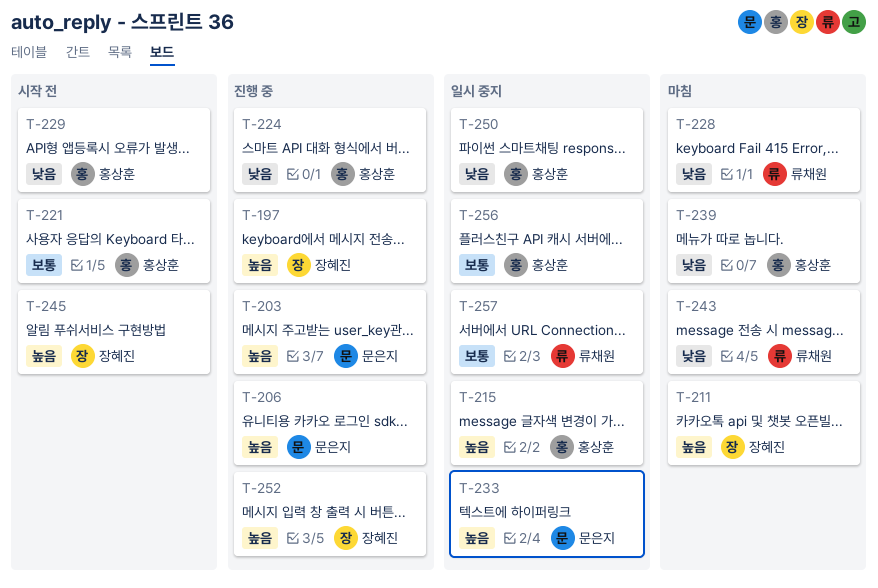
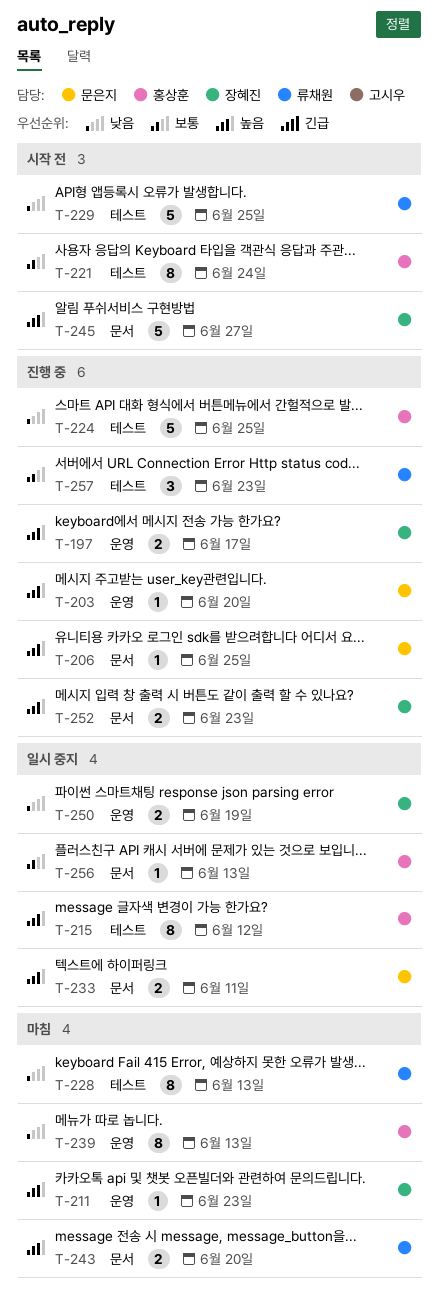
T-229, owner: 홍상훈 -> 류채원
T-243, priority: 낮음 -> 높음
T-250, owner: 홍상훈 -> 장혜진
T-257, status: 일시 중지 -> 진행 중

